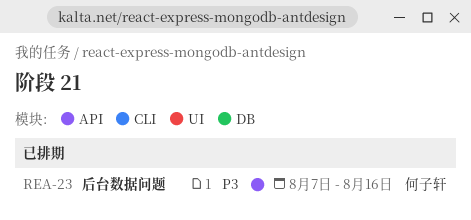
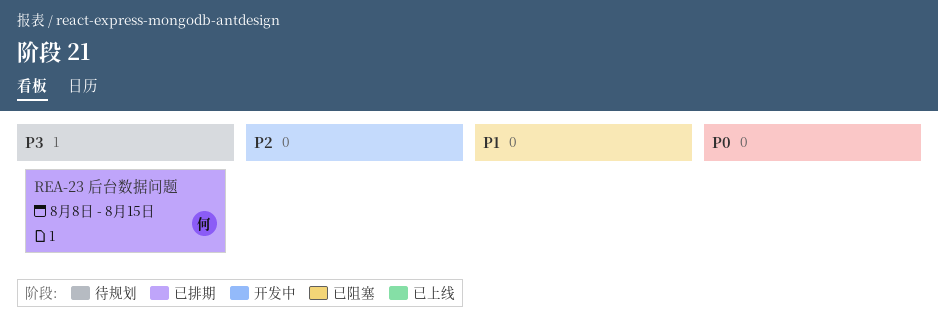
REA-23, start: Aug 7 -> Aug 8
REA-23, due: Aug 16 -> Aug 15

